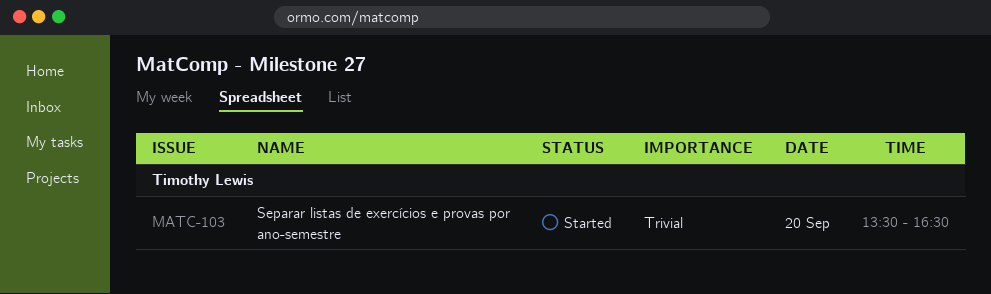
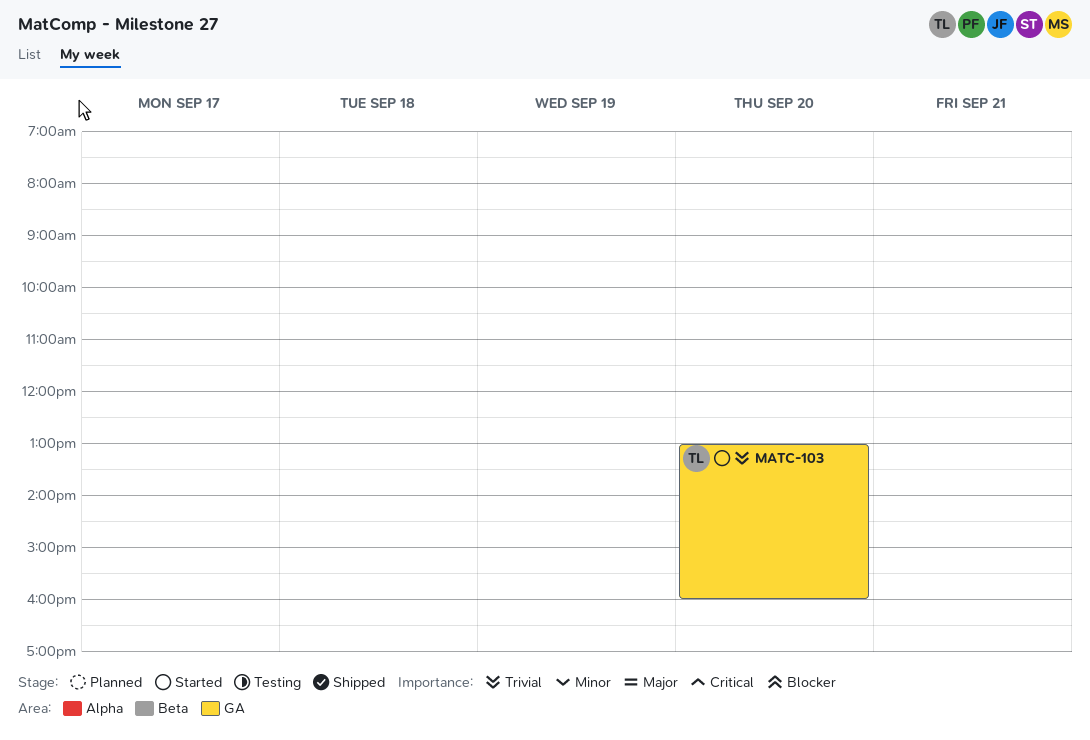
MATC-103, begins: 13:30 -> 13:00
MATC-103, ends: 16:30 -> 16:00

